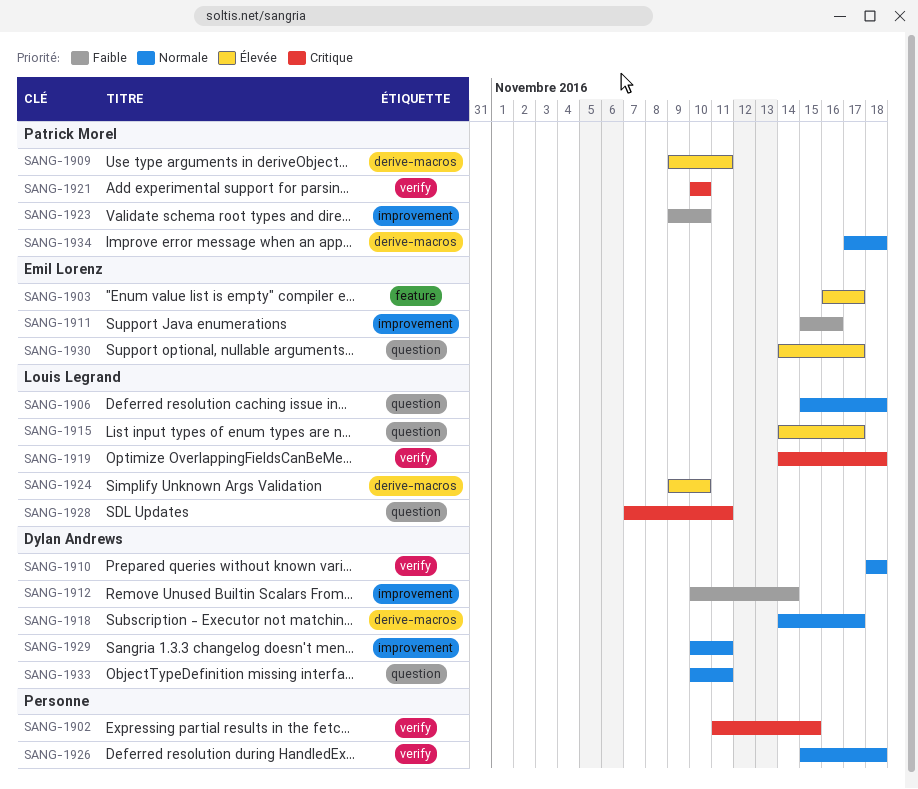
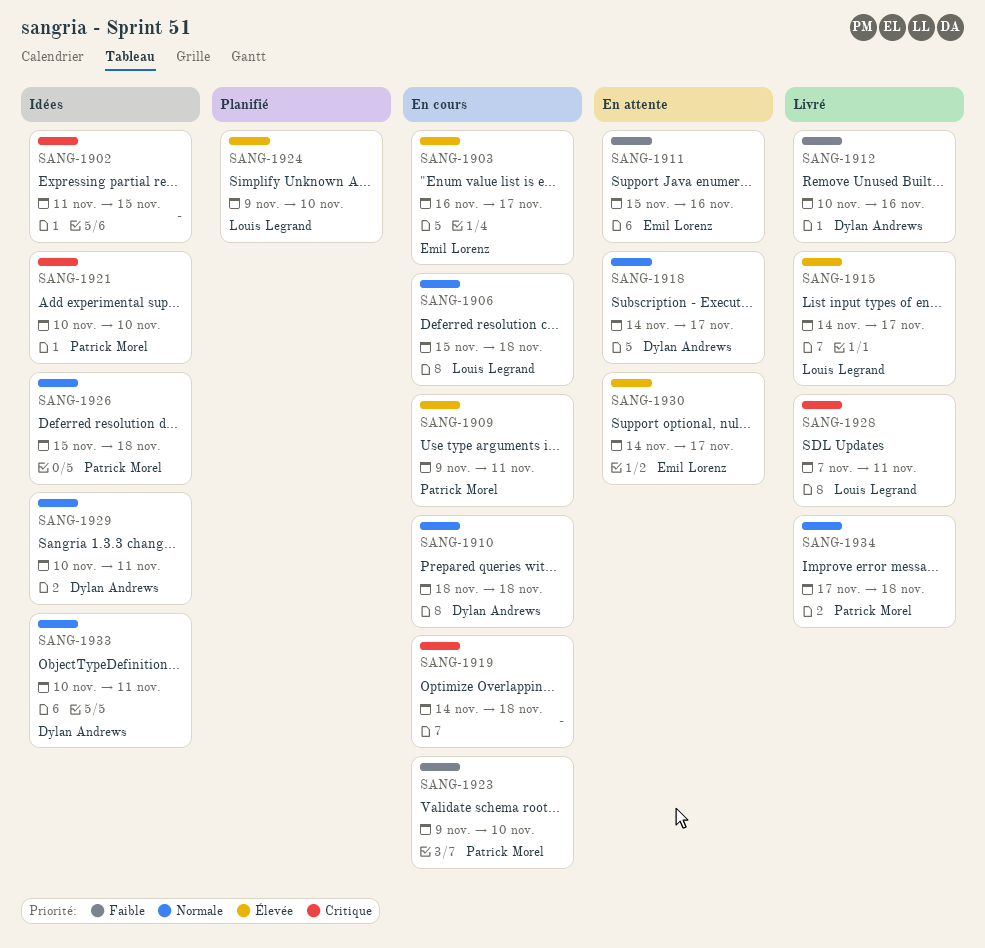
SANG-1912, due: Nov 14 -> Nov 16
SANG-1919, owner: Louis Legrand -> none
SANG-1926, owner: none -> Patrick Morel

